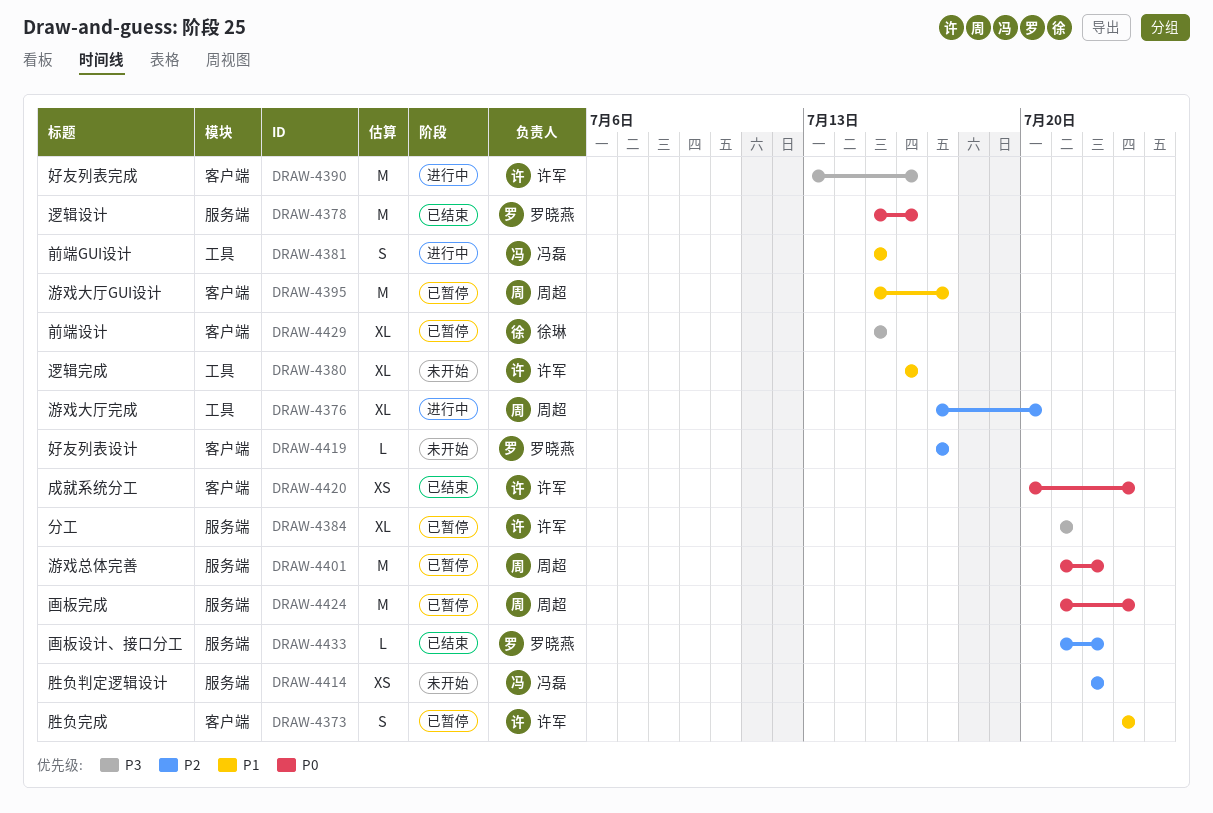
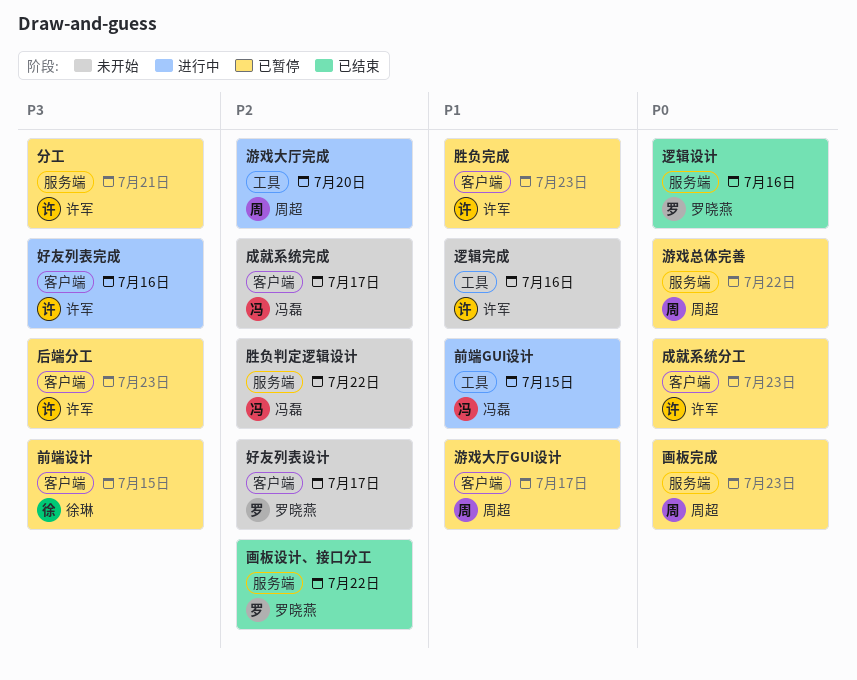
后端分工: none -> present
成就系统分工, status: 已结束 -> 已暂停
成就系统完成: none -> present

